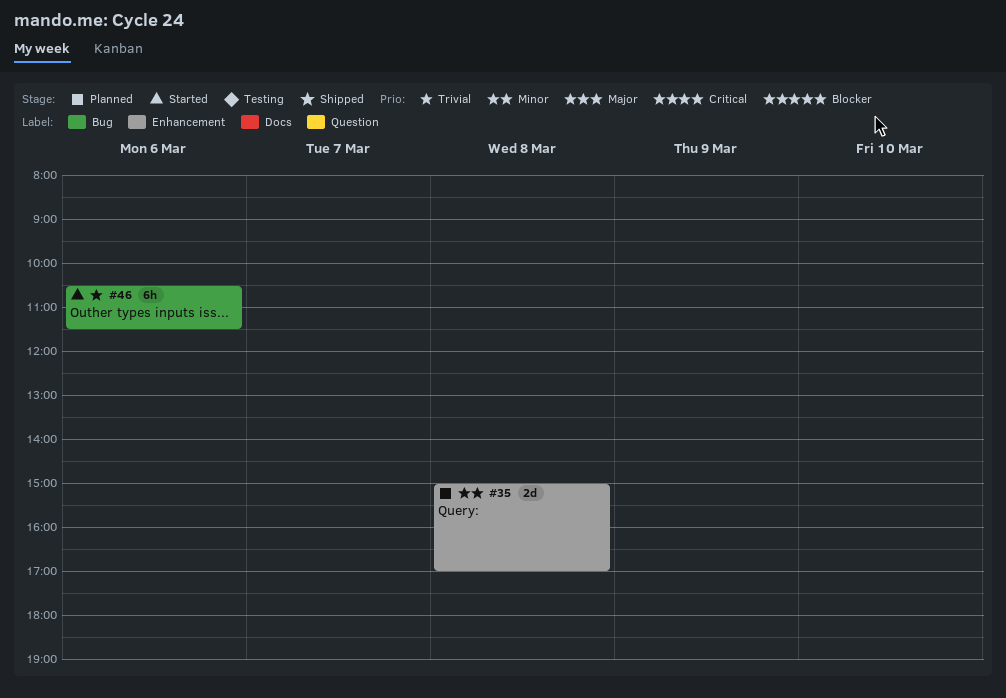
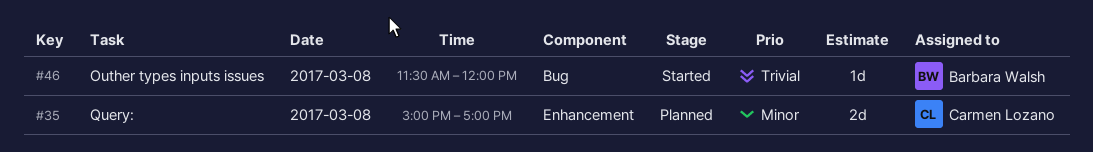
#46, estimate: 6h -> 1d
#46, day: Mar 6 -> Mar 8
#46, begins: 10:30 -> 11:30
#46, ends: 11:30 -> 12:00

